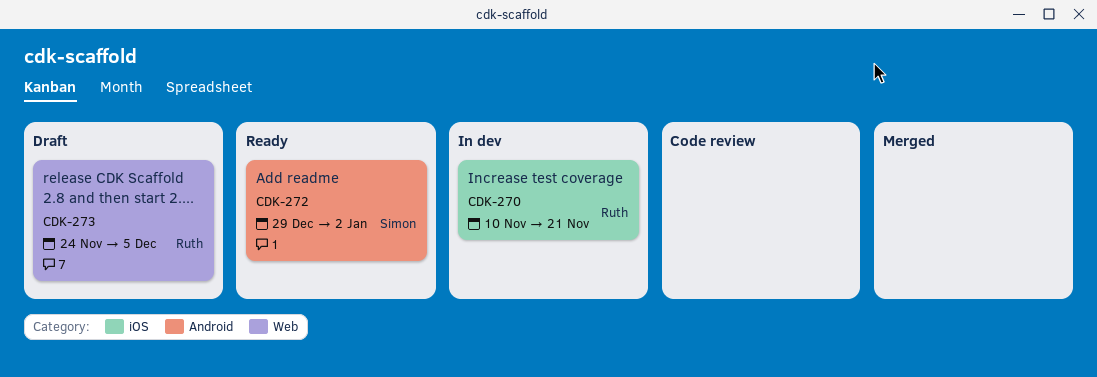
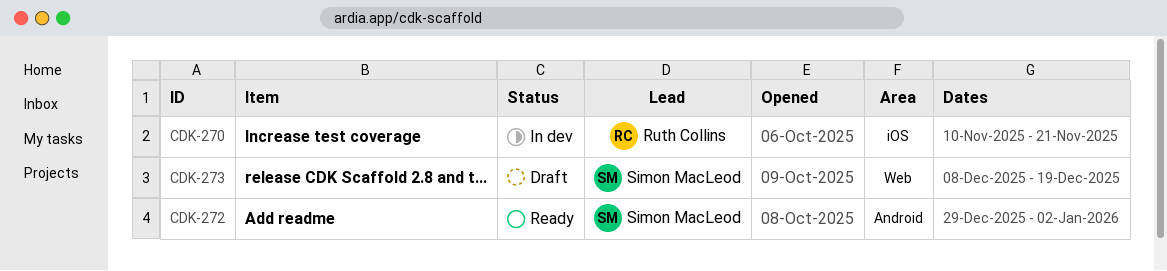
CDK-273, owner: Ruth Collins -> Simon MacLeod
CDK-273, start: Nov 24 -> Dec 8
CDK-273, due: Dec 5 -> Dec 19

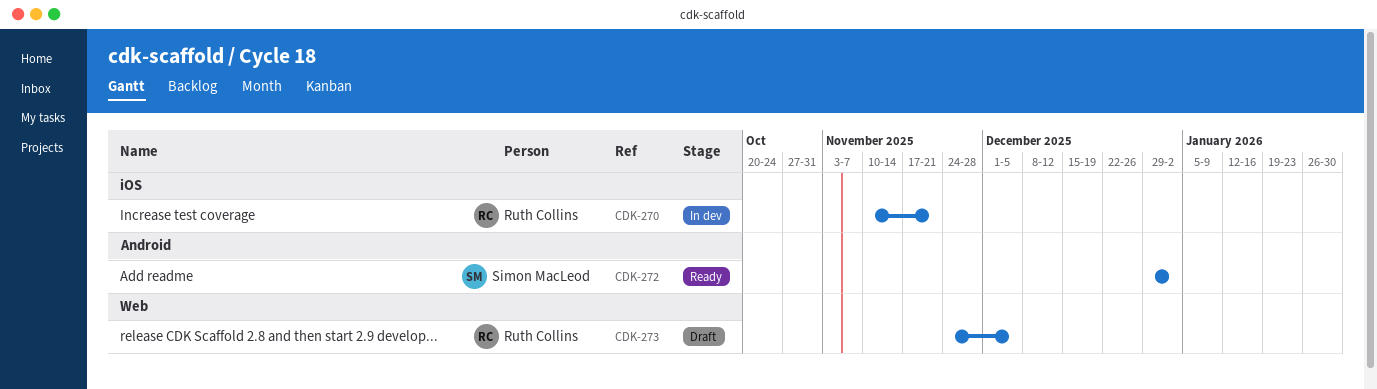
CDK-273, owner: Simon MacLeod -> Ruth Collins
CDK-273, start: Dec 8 -> Nov 24
CDK-273, due: Dec 19 -> Dec 5

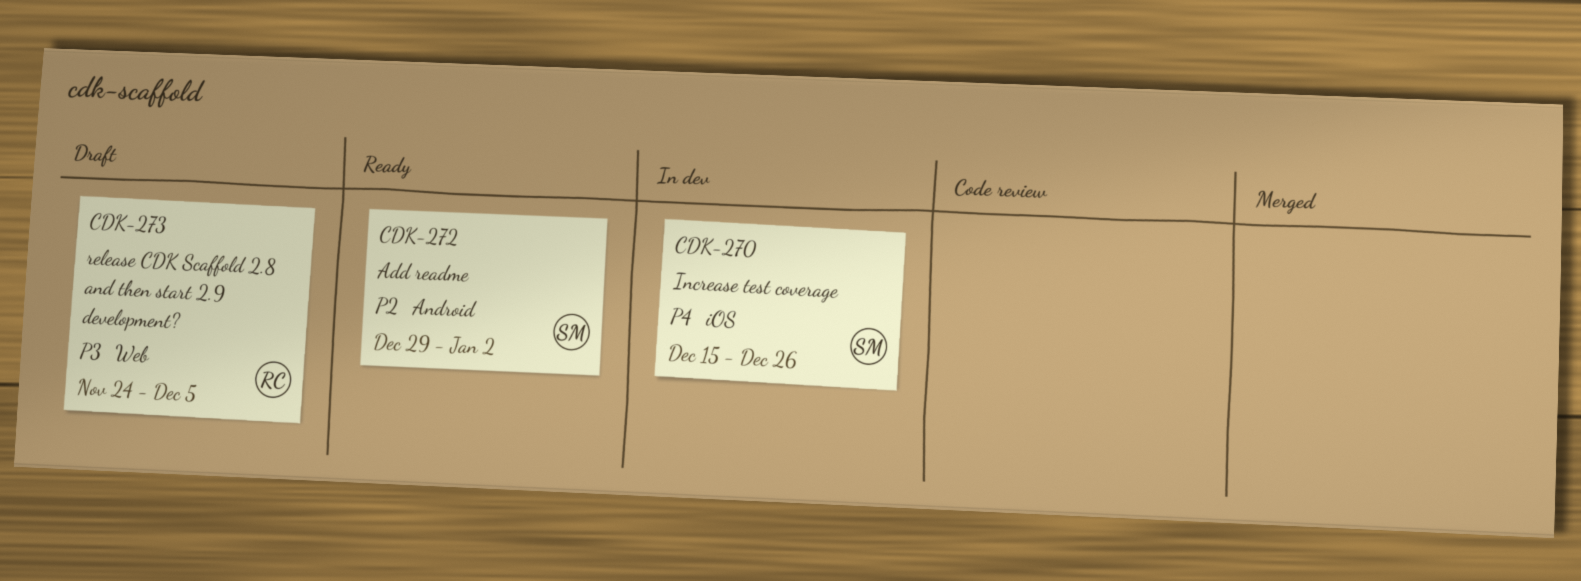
CDK-270, owner: Ruth Collins -> Simon MacLeod
CDK-270, start: Nov 10 -> Dec 15
CDK-270, due: Nov 21 -> Dec 26

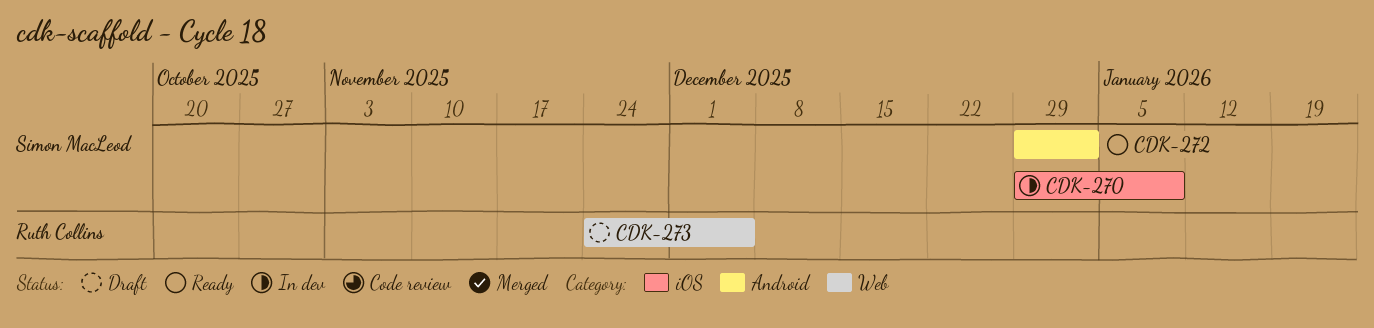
CDK-270, start: Dec 15 -> Dec 29
CDK-270, due: Dec 26 -> Jan 9

